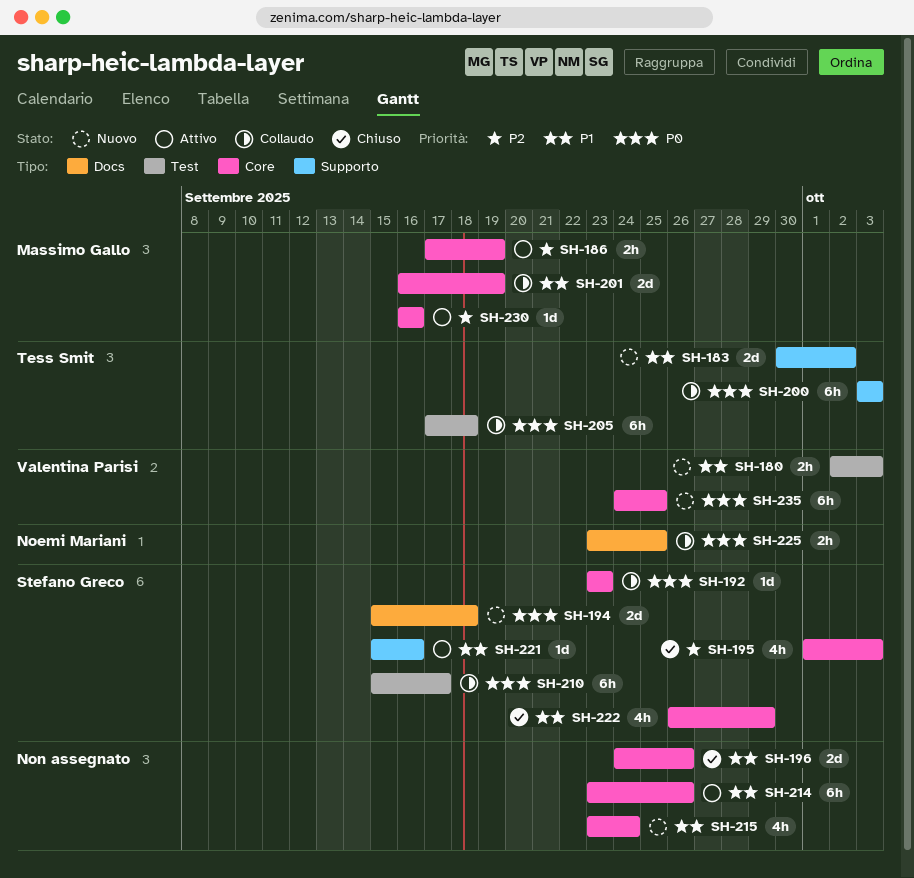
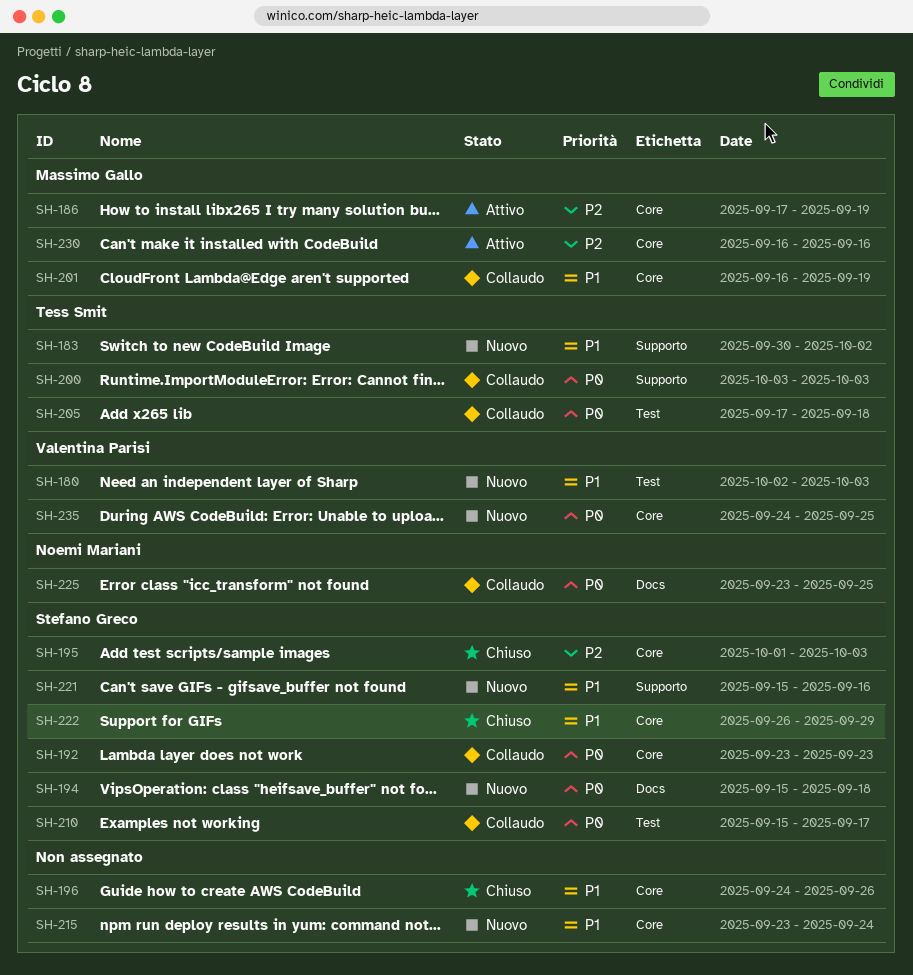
SH-214: present -> none
SH-221, status: Attivo -> Nuovo

